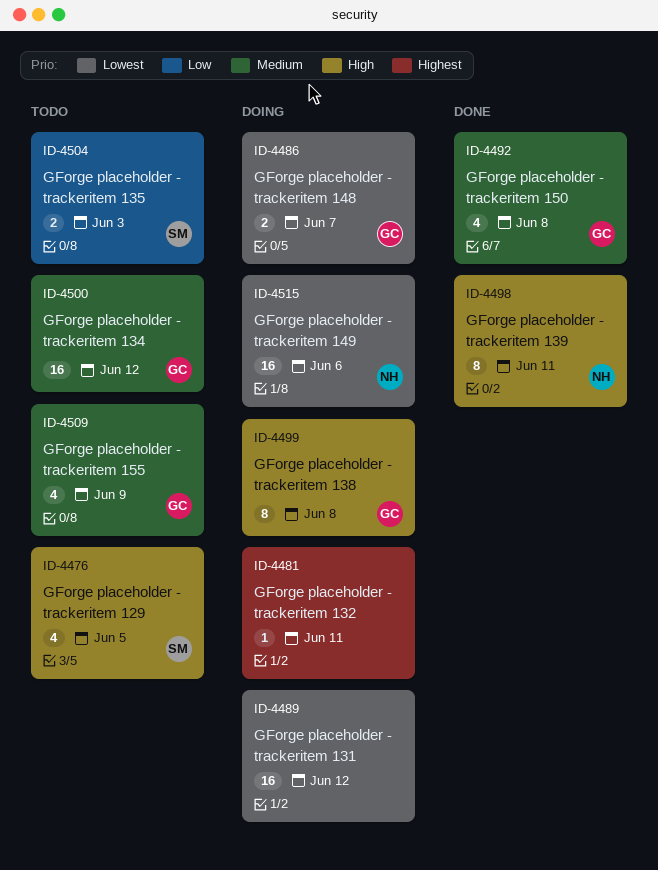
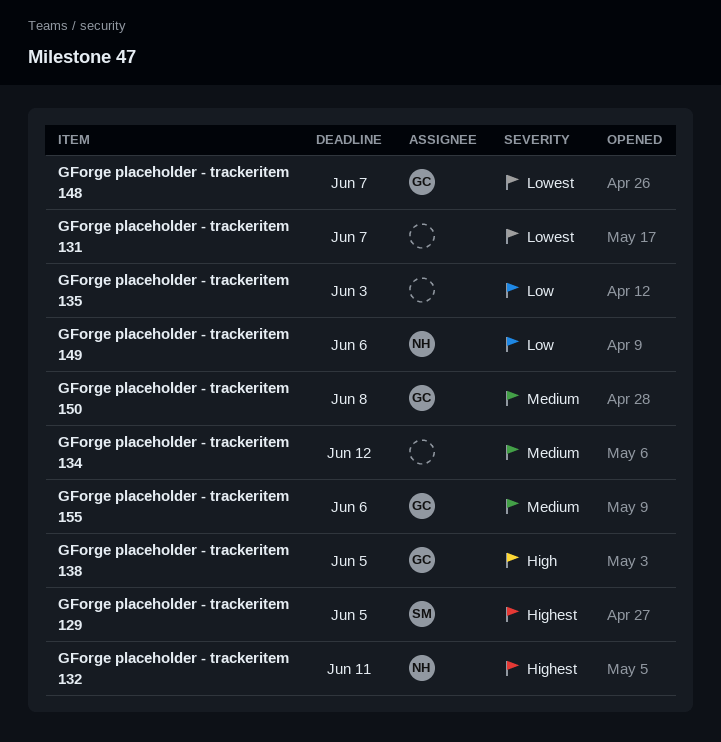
GForge placeholder - trackeritem 129, priority: High -> Highest
GForge placeholder - trackeritem 131, due: Jun 12 -> Jun 7
GForge placeholder - trackeritem 132, owner: none -> NH
GForge placeholder - trackeritem 134, owner: GC -> none
GForge placeholder - trackeritem 135, owner: SM -> none
GForge placeholder - trackeritem 138, due: Jun 8 -> Jun 5
GForge placeholder - trackeritem 139: present -> none
GForge placeholder - trackeritem 149, priority: Lowest -> Low
GForge placeholder - trackeritem 155, due: Jun 9 -> Jun 6

